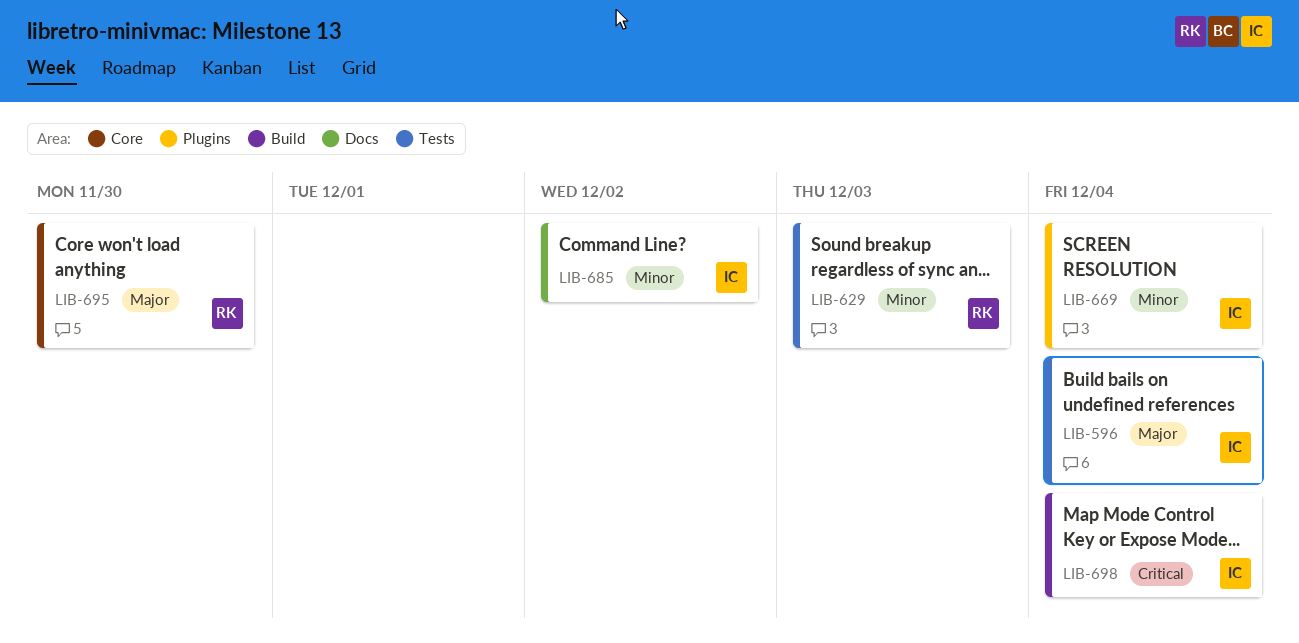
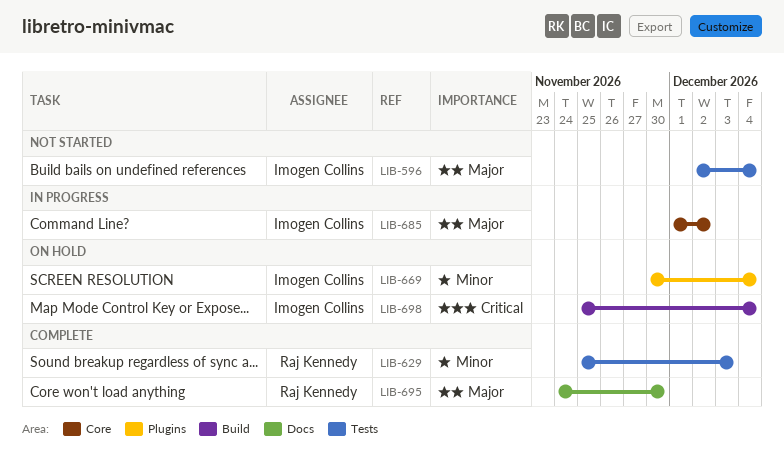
LIB-685, priority: Minor -> Major
LIB-685, label: Docs -> Core
LIB-695, label: Core -> Docs

